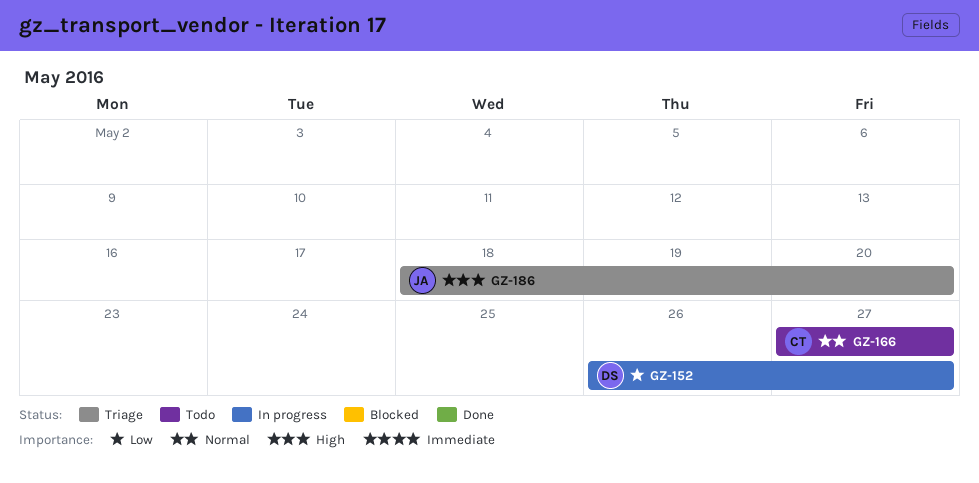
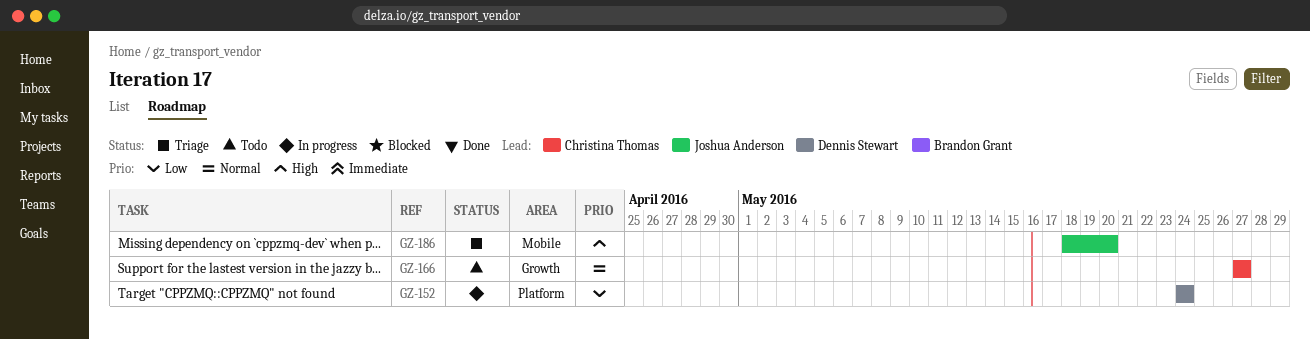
GZ-152, start: May 26 -> May 24
GZ-152, due: May 27 -> May 24

